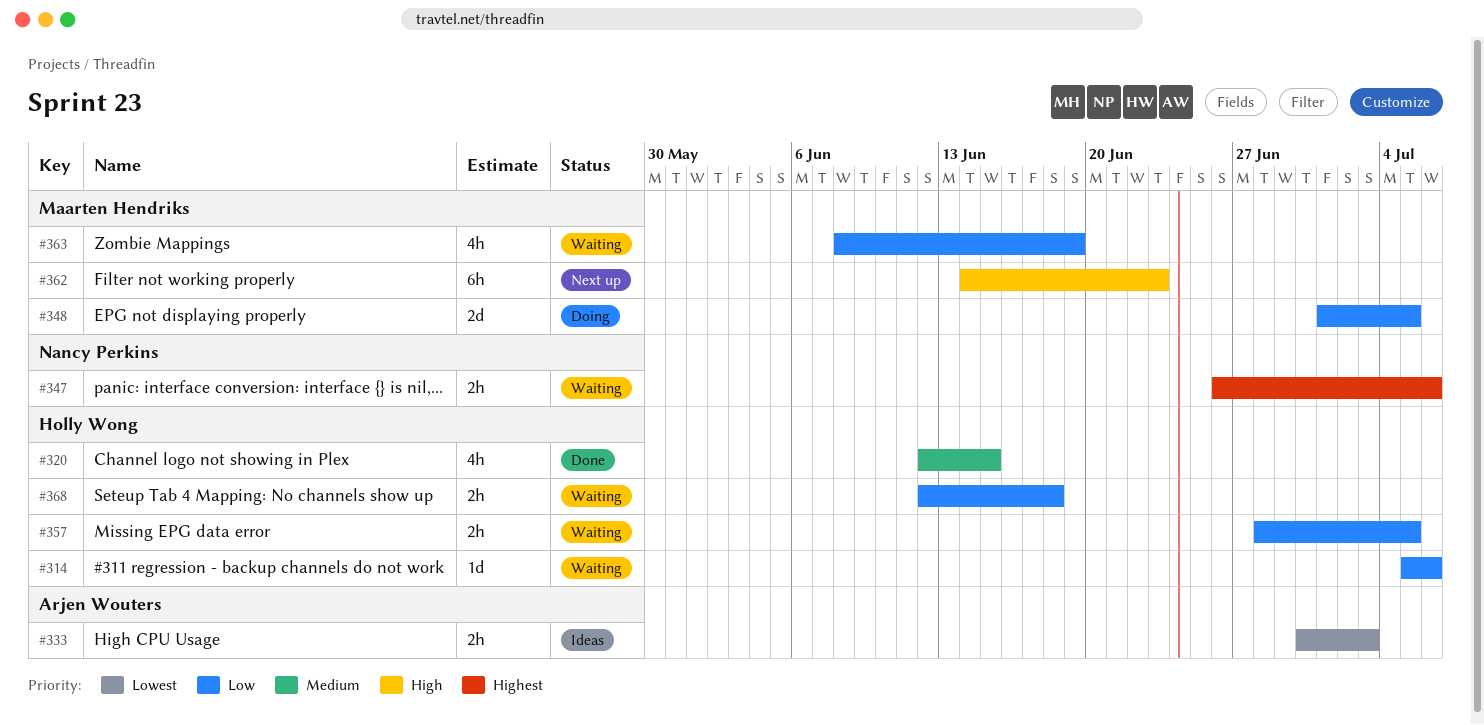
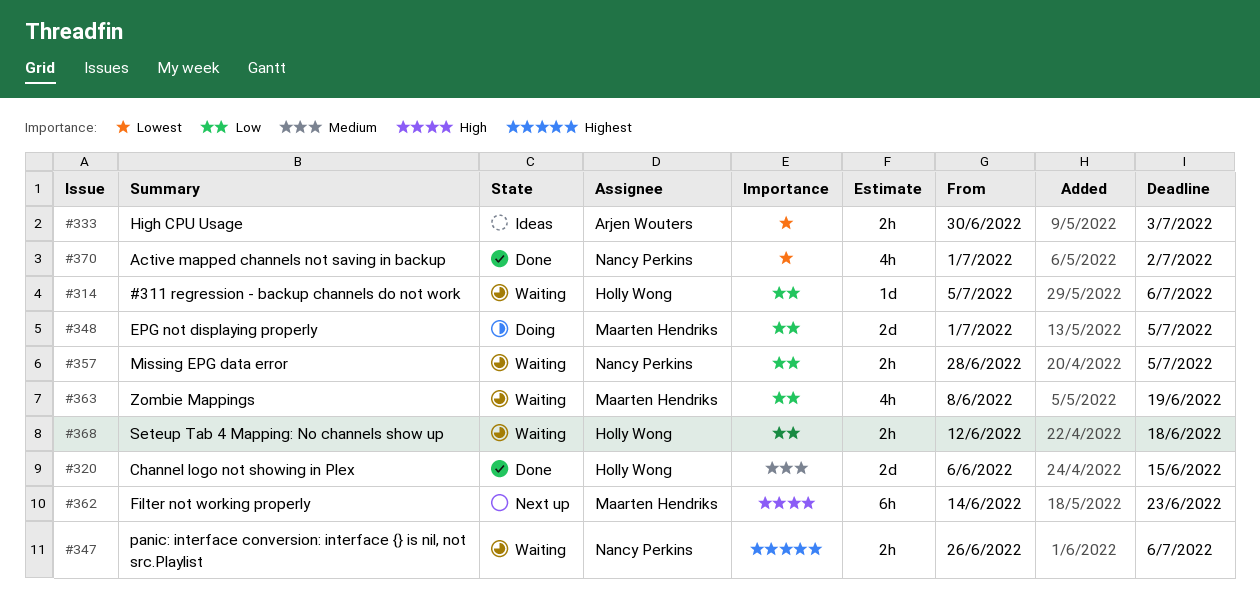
#320, estimate: 4h -> 2d
#320, start: Jun 12 -> Jun 6
#357, owner: Holly Wong -> Nancy Perkins
#370: none -> present

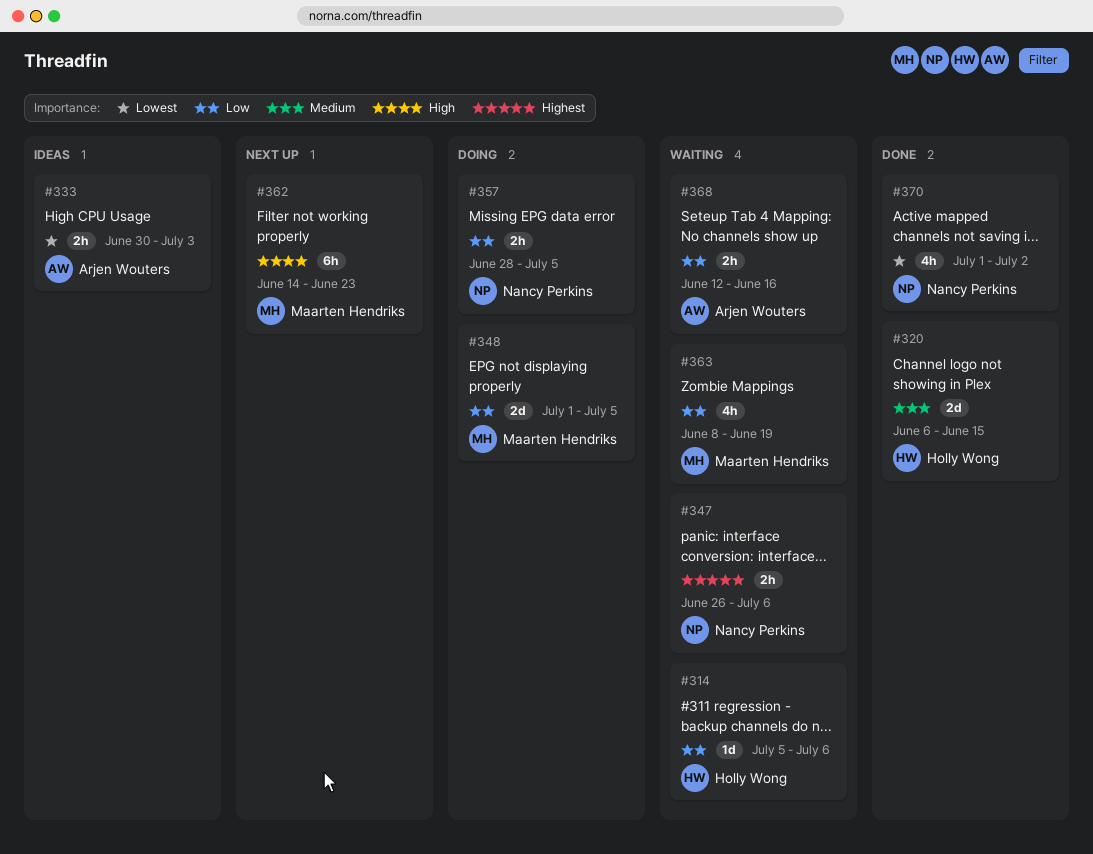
#357, status: Waiting -> Doing
#368, owner: Holly Wong -> Arjen Wouters
#368, due: Jun 18 -> Jun 16

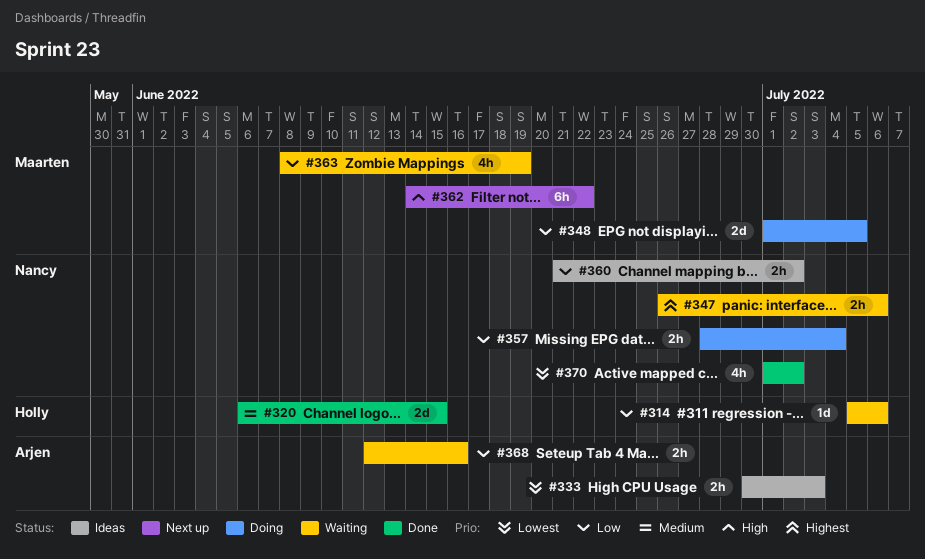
#357, due: Jul 5 -> Jul 4
#360: none -> present
#362, due: Jun 23 -> Jun 22

